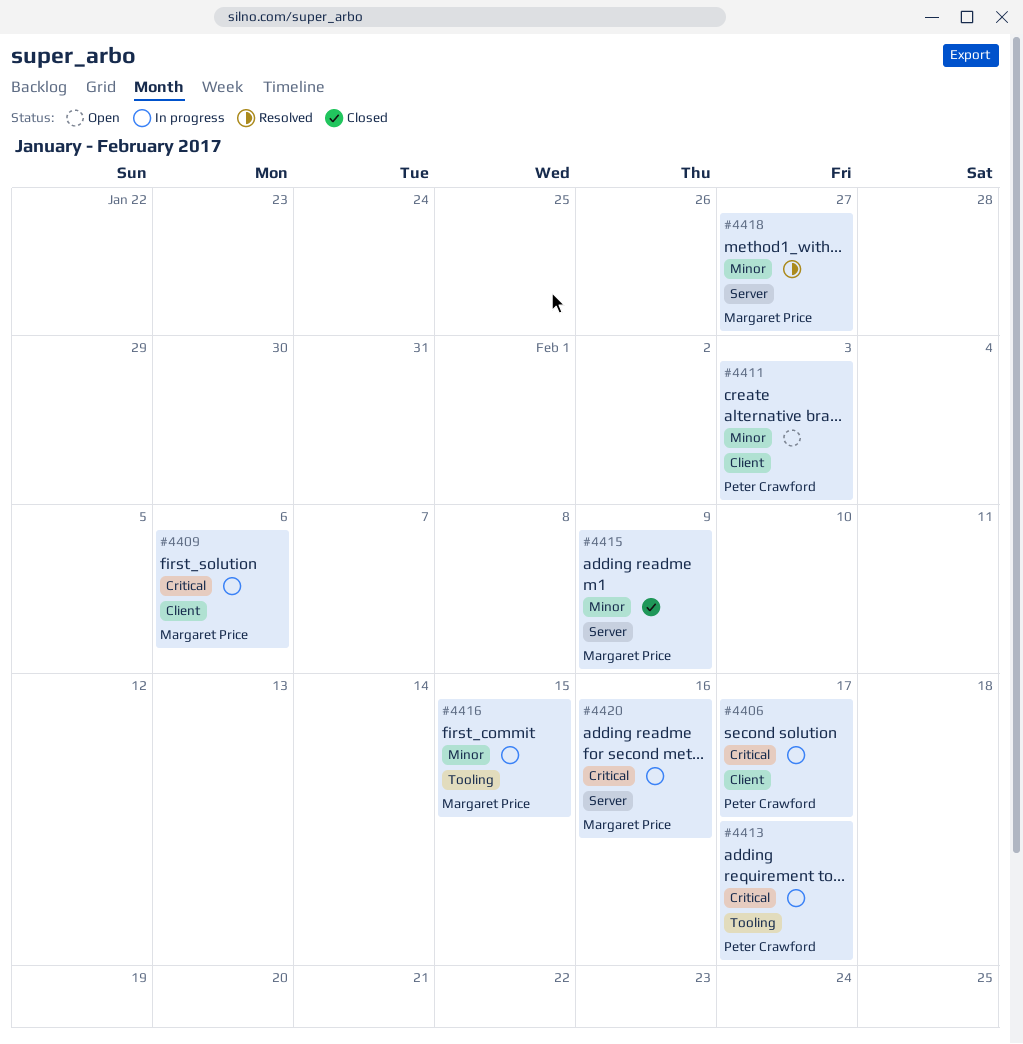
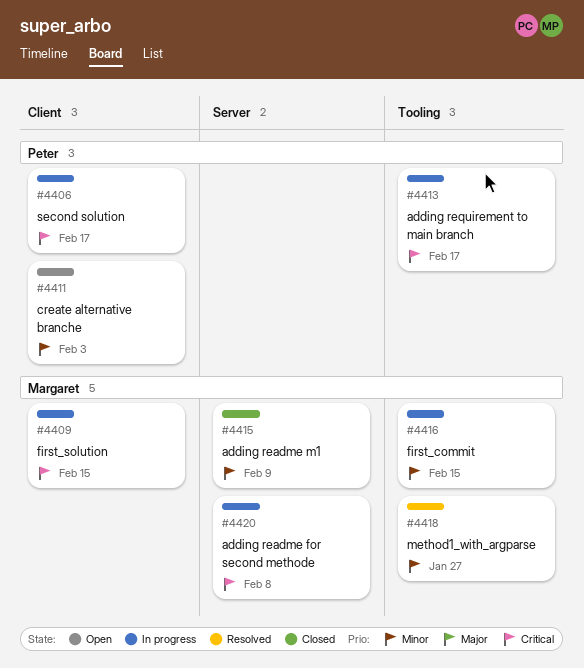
#4409, due: Feb 6 -> Feb 15
#4418, label: Server -> Tooling
#4420, due: Feb 16 -> Feb 8

